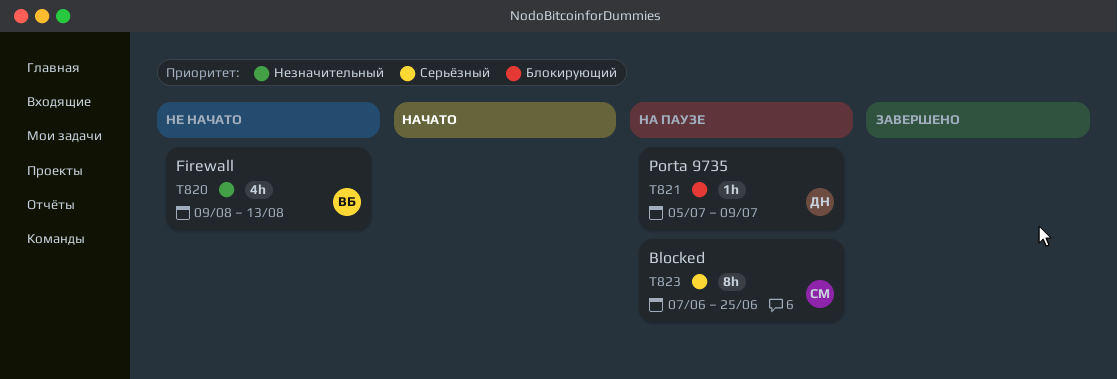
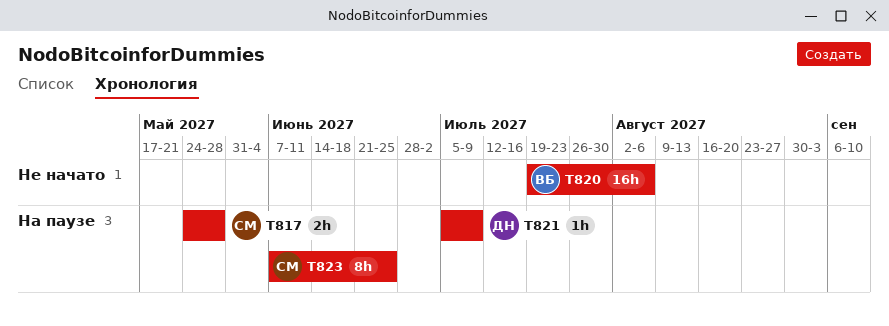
T817: none -> present
T820, estimate: 4h -> 16h
T820, start: Aug 9 -> Jul 19
T820, due: Aug 13 -> Aug 6

